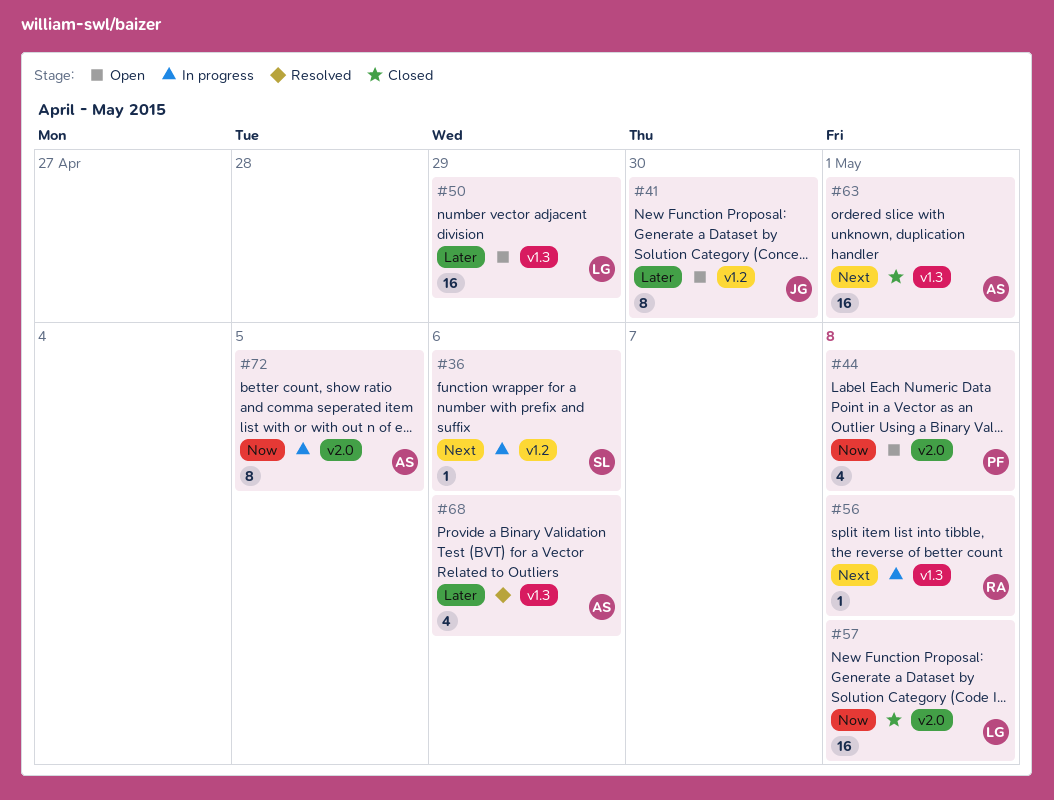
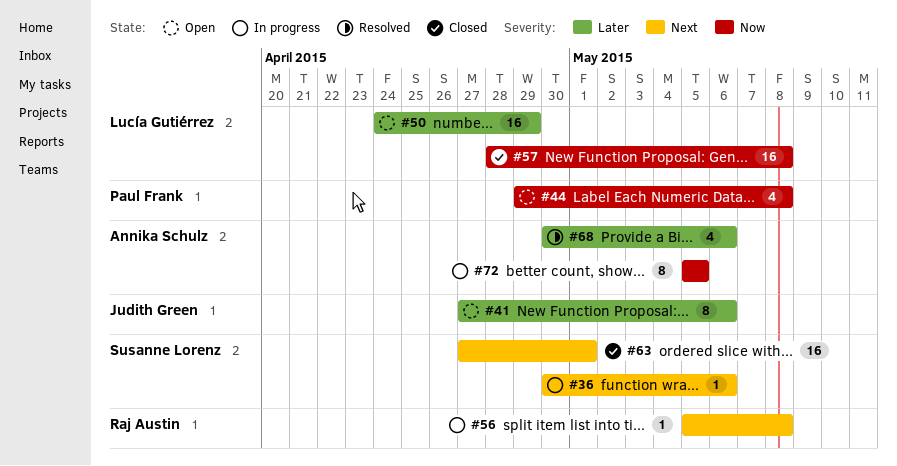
#41, due: Apr 30 -> May 6
#63, owner: Annika Schulz -> Susanne Lorenz

